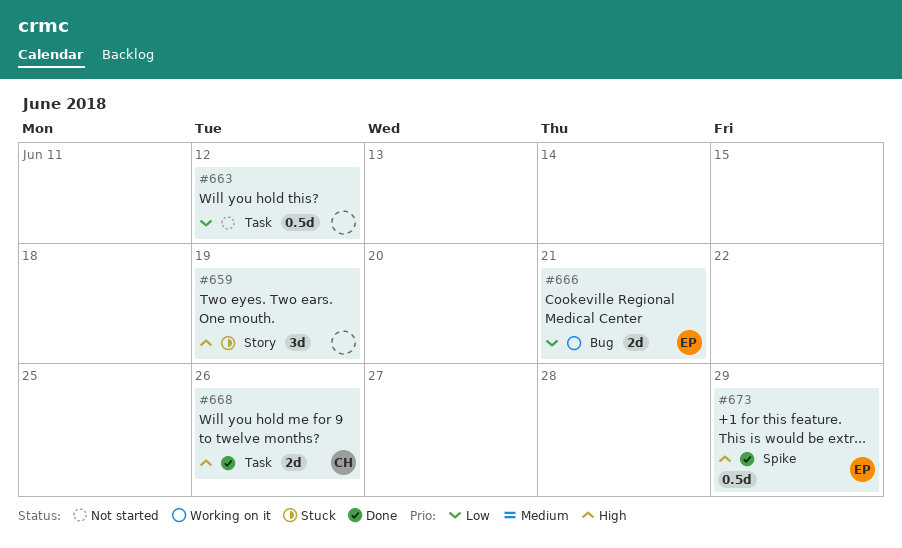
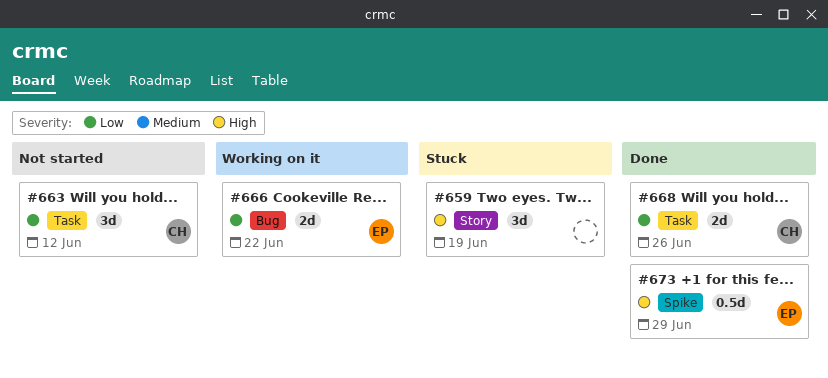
#663, owner: none -> CH
#663, estimate: 0.5d -> 3d
#666, due: Jun 21 -> Jun 22
#668, priority: High -> Low

